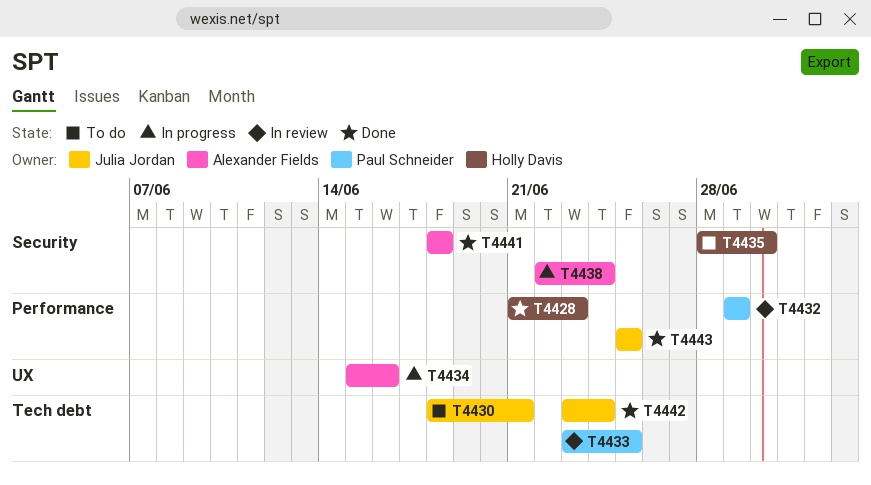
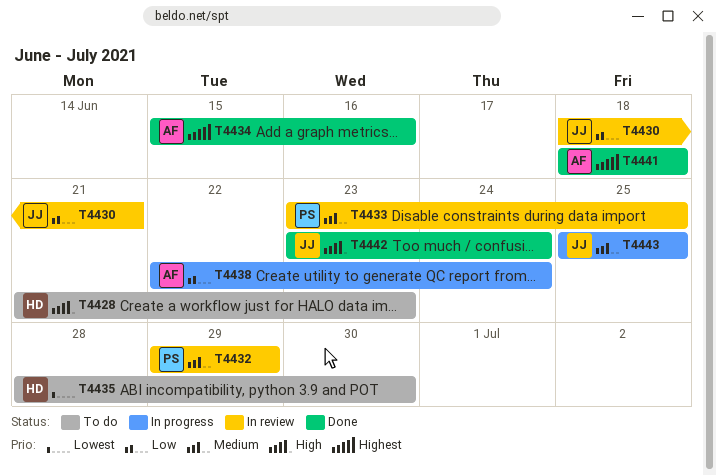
T4428, status: Done -> To do
T4430, status: To do -> In review
T4434, status: In progress -> Done
T4443, status: Done -> In progress

